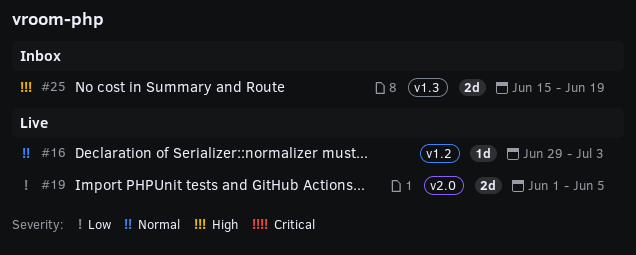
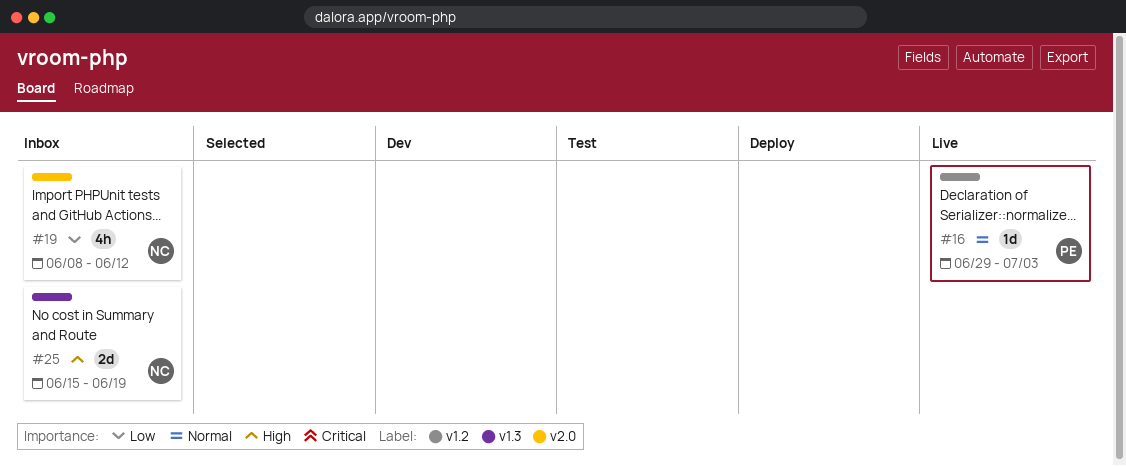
#19, status: Live -> Inbox
#19, estimate: 2d -> 4h
#19, start: Jun 1 -> Jun 8
#19, due: Jun 5 -> Jun 12

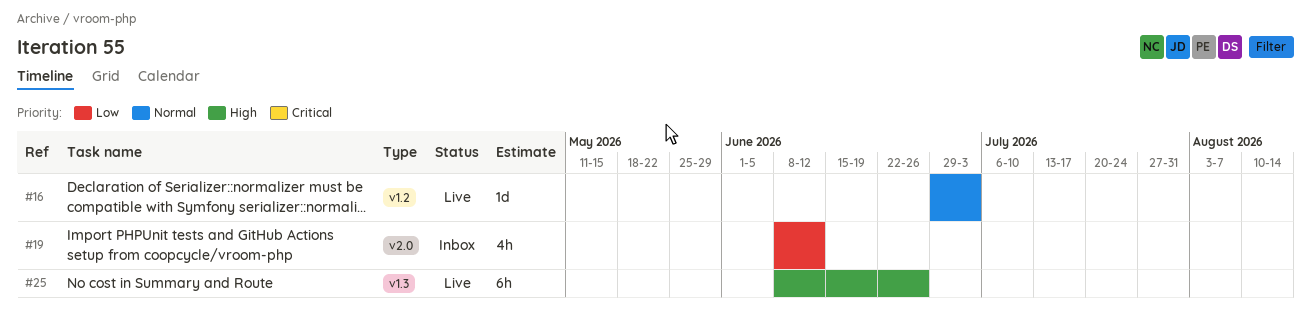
#25, status: Inbox -> Live
#25, estimate: 2d -> 6h
#25, start: Jun 15 -> Jun 8
#25, due: Jun 19 -> Jun 26

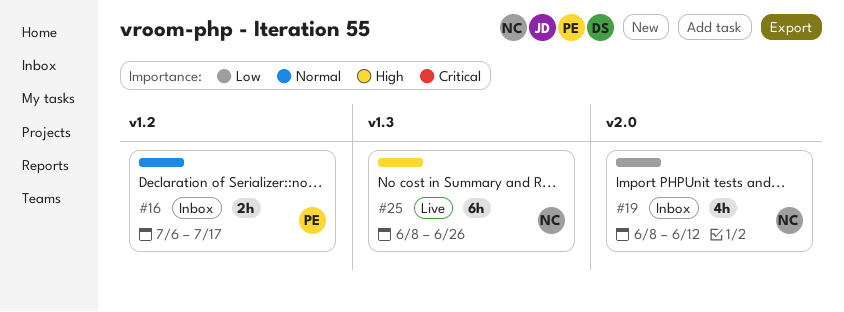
#16, status: Live -> Inbox
#16, estimate: 1d -> 2h
#16, start: Jun 29 -> Jul 6
#16, due: Jul 3 -> Jul 17

